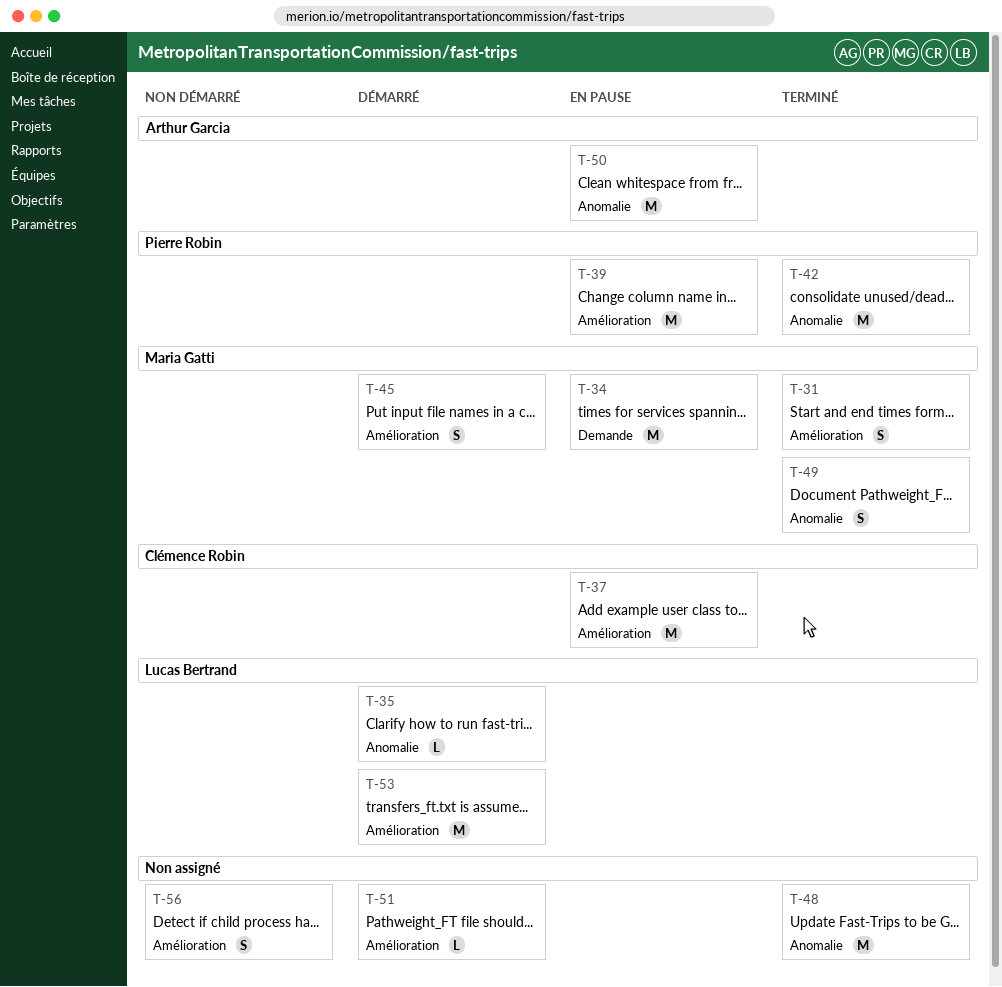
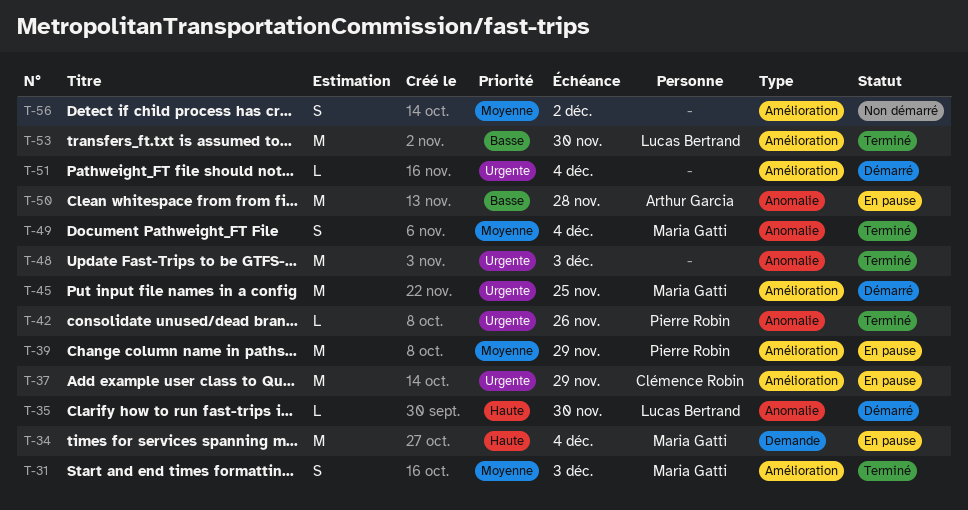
T-42, estimate: M -> L
T-45, estimate: S -> M
T-53, status: Démarré -> Terminé

